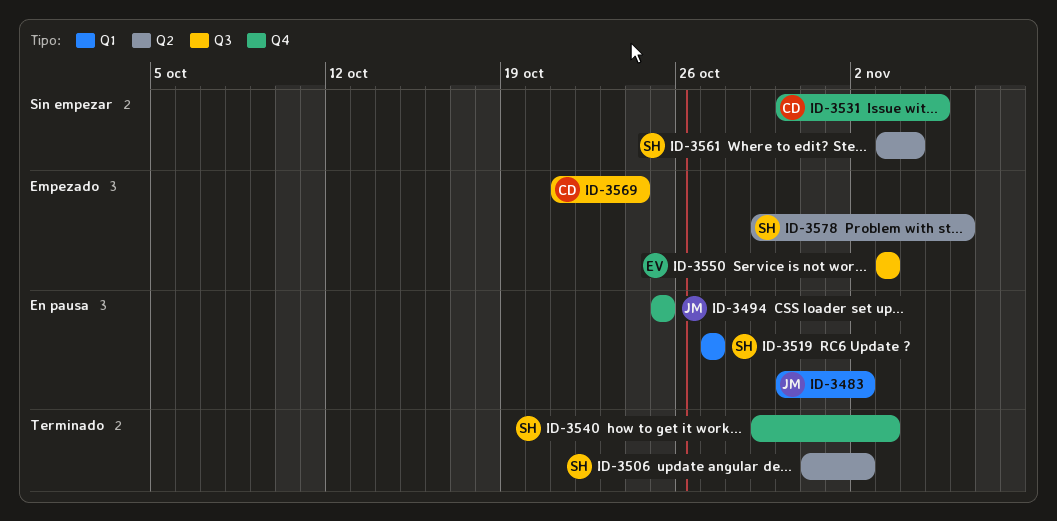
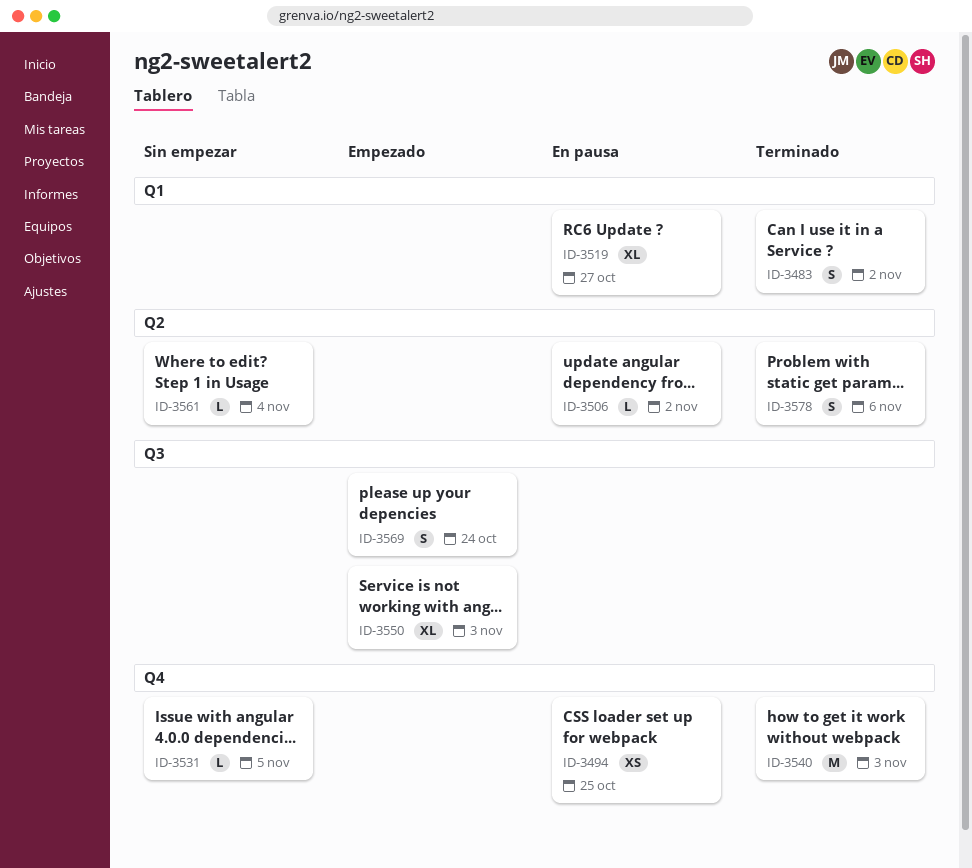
ID-3483, status: En pausa -> Terminado
ID-3506, status: Terminado -> En pausa
ID-3578, status: Empezado -> Terminado

